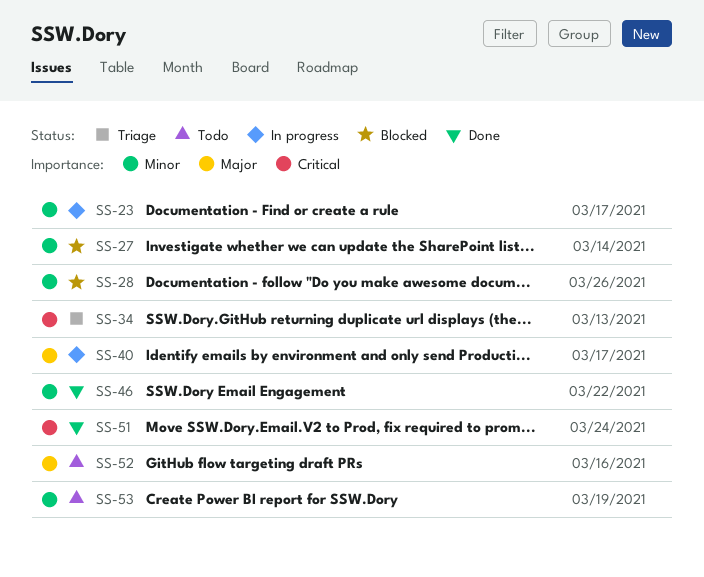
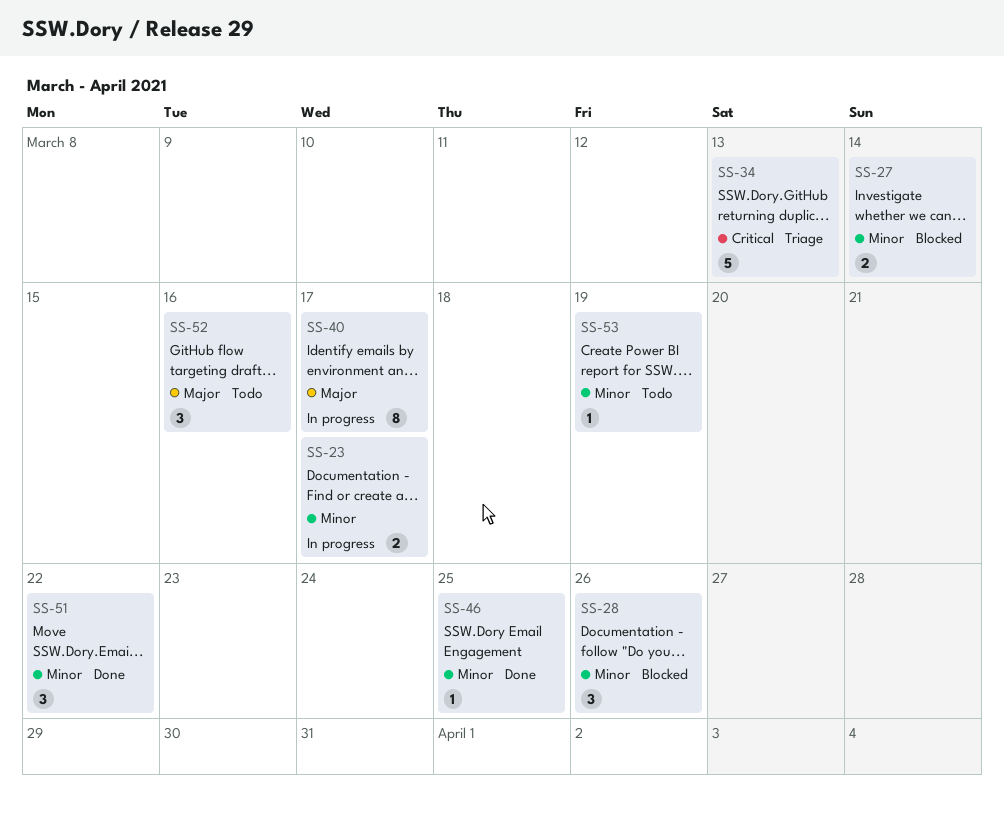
SS-46, due: Mar 22 -> Mar 25
SS-51, priority: Critical -> Minor
SS-51, due: Mar 24 -> Mar 22

